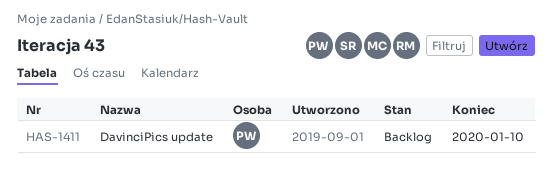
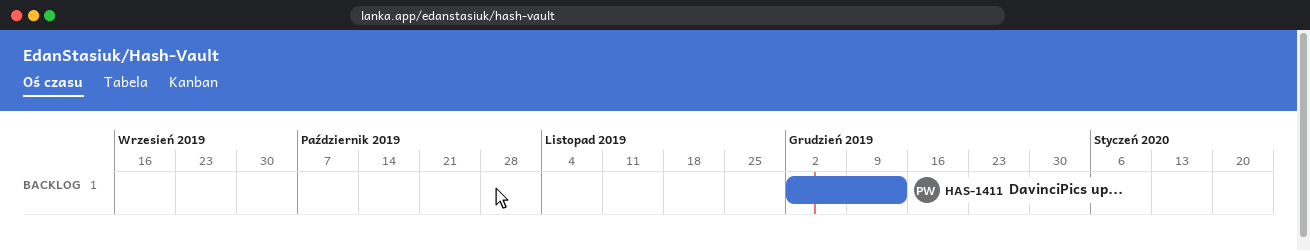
HAS-1411, due: Jan 10 -> Dec 13

